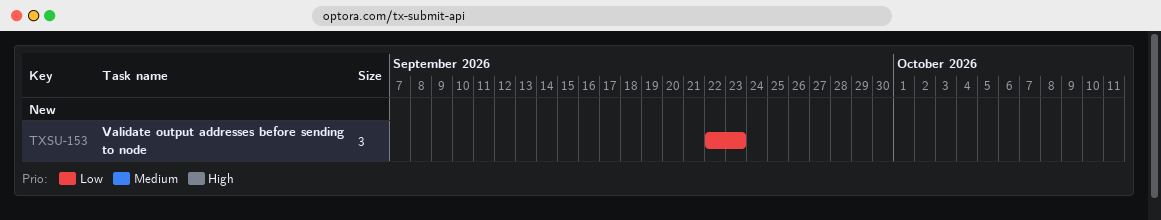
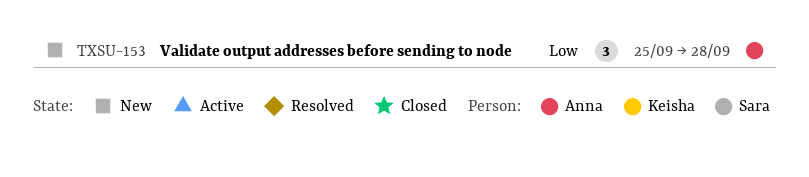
TXSU-153, start: Sep 22 -> Sep 25
TXSU-153, due: Sep 23 -> Sep 28

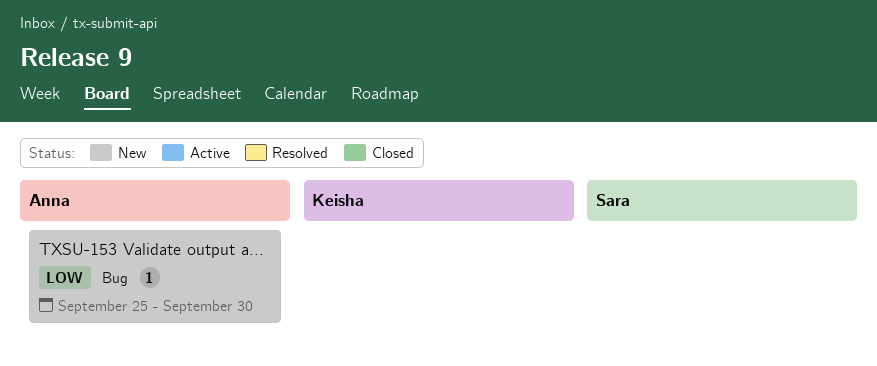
TXSU-153, estimate: 3 -> 1
TXSU-153, due: Sep 28 -> Sep 30

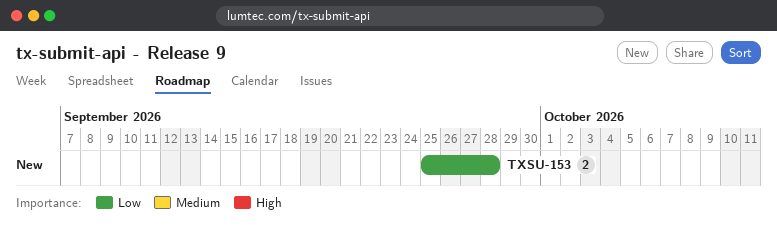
TXSU-153, estimate: 1 -> 2
TXSU-153, due: Sep 30 -> Sep 28

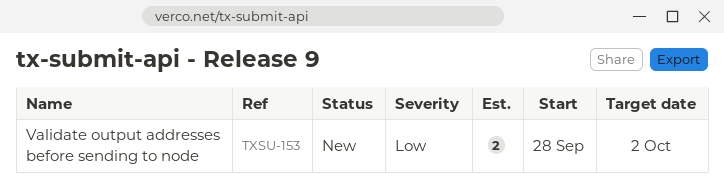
TXSU-153, start: Sep 25 -> Sep 28
TXSU-153, due: Sep 28 -> Oct 2

